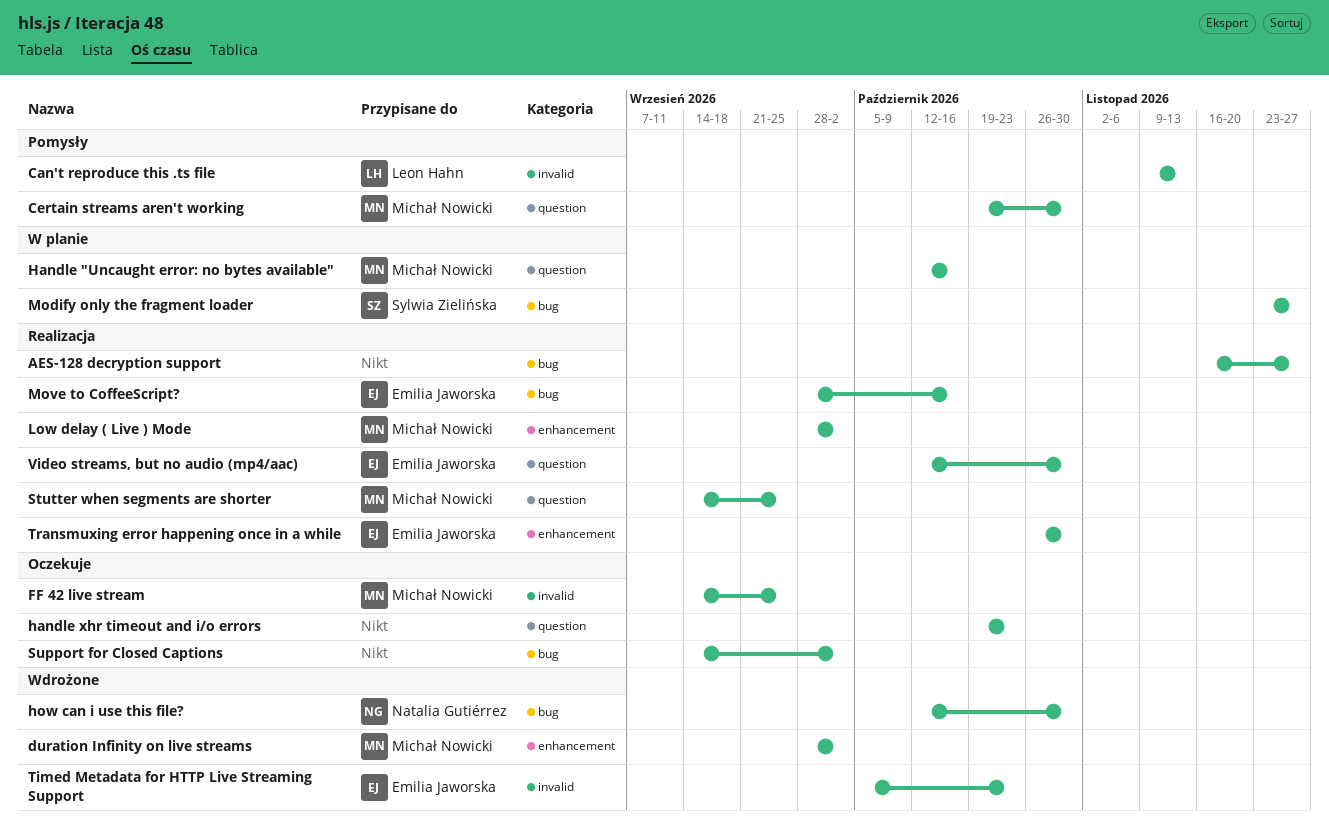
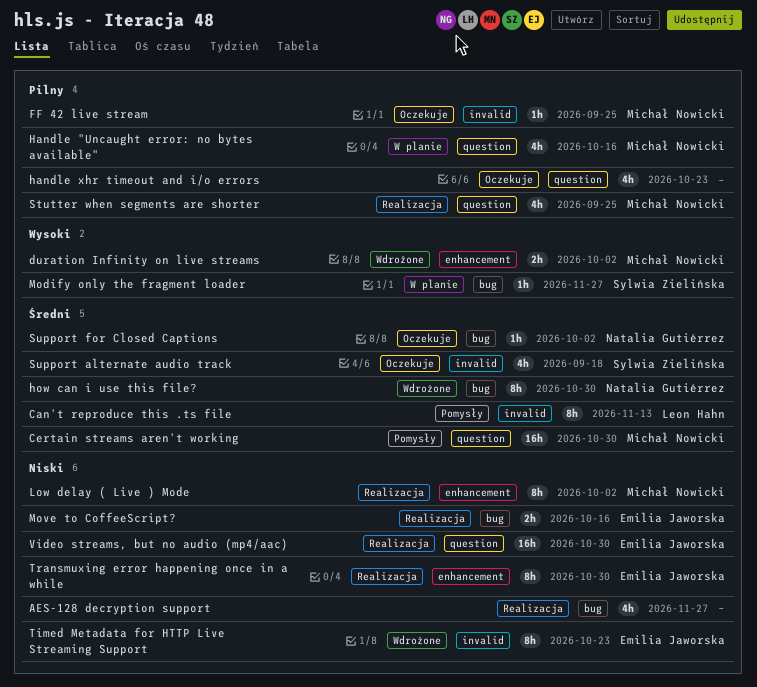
Support alternate audio track: none -> present
Support for Closed Captions, owner: none -> Natalia Gutiérrez

